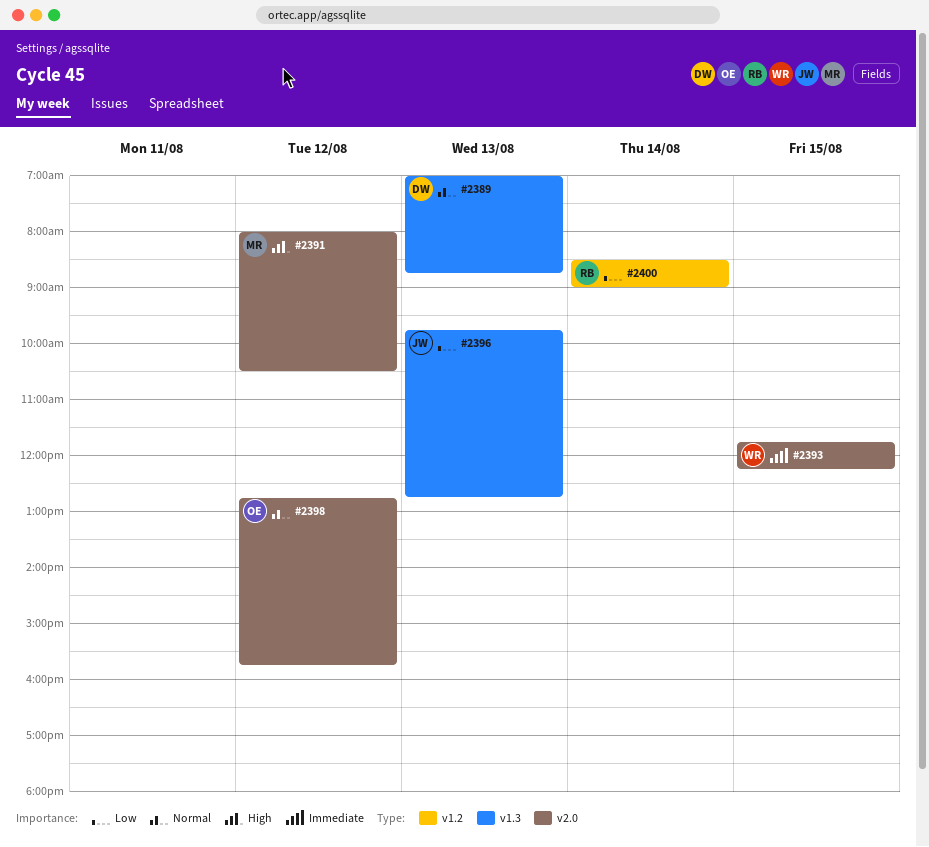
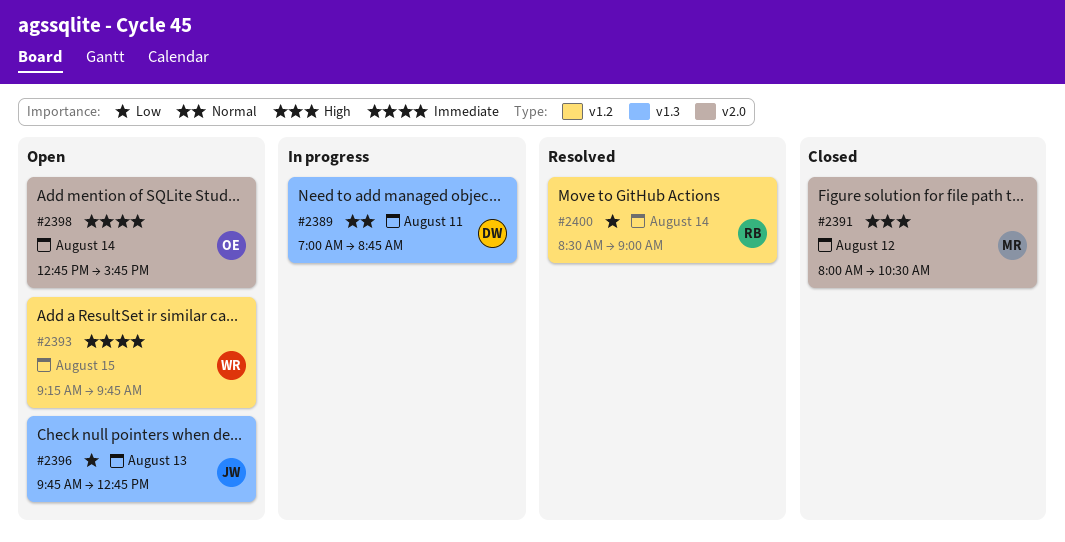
#2389, day: Aug 13 -> Aug 11
#2393, label: v2.0 -> v1.2
#2393, begins: 11:45 -> 09:15
#2393, ends: 12:15 -> 09:45
#2398, priority: Normal -> Immediate
#2398, day: Aug 12 -> Aug 14

